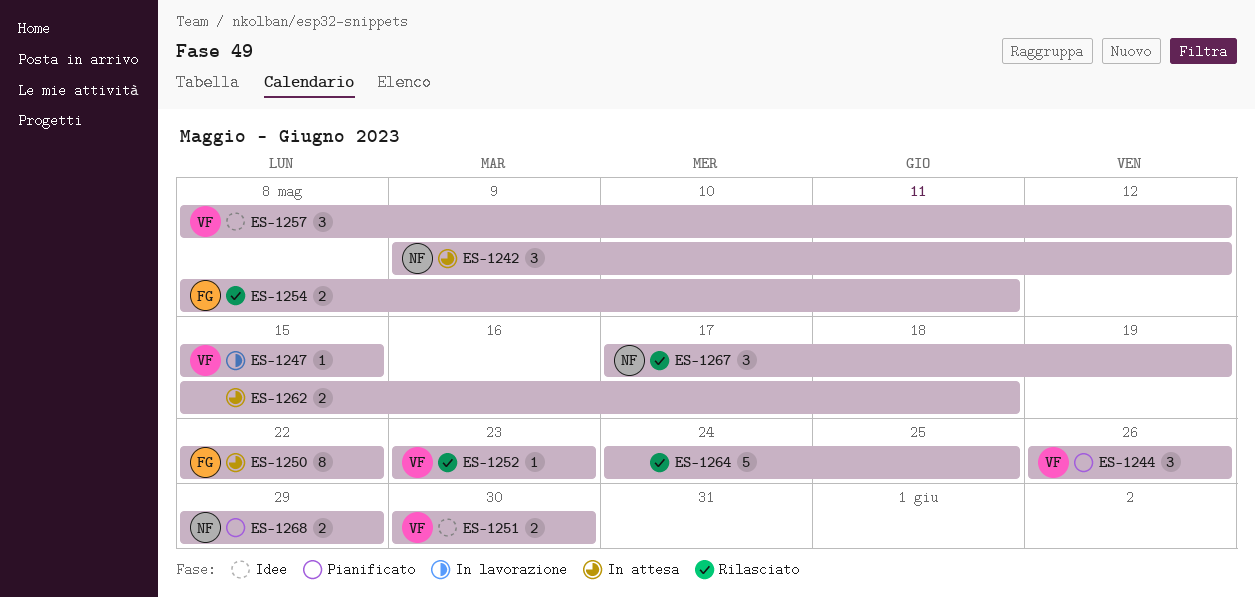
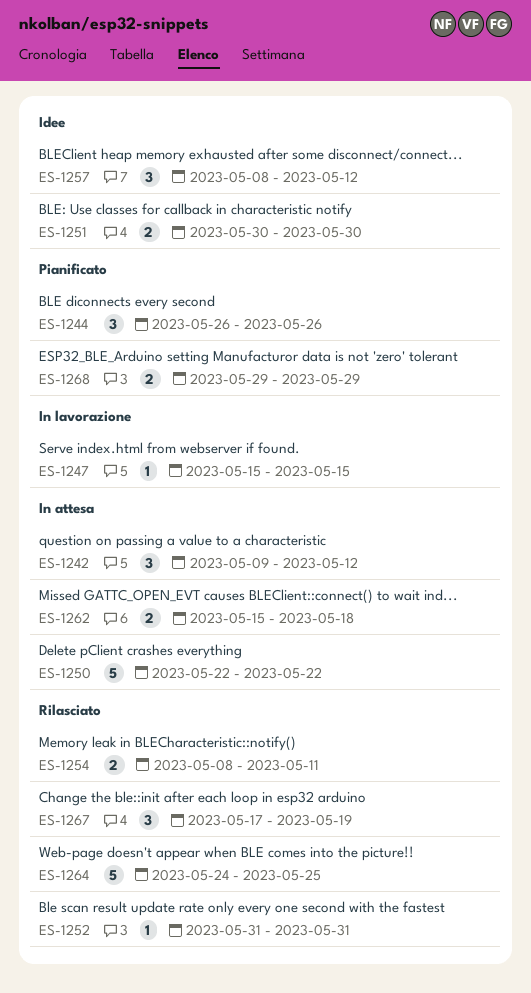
ES-1250, estimate: 8 -> 5
ES-1252, start: May 23 -> May 31
ES-1252, due: May 23 -> May 31

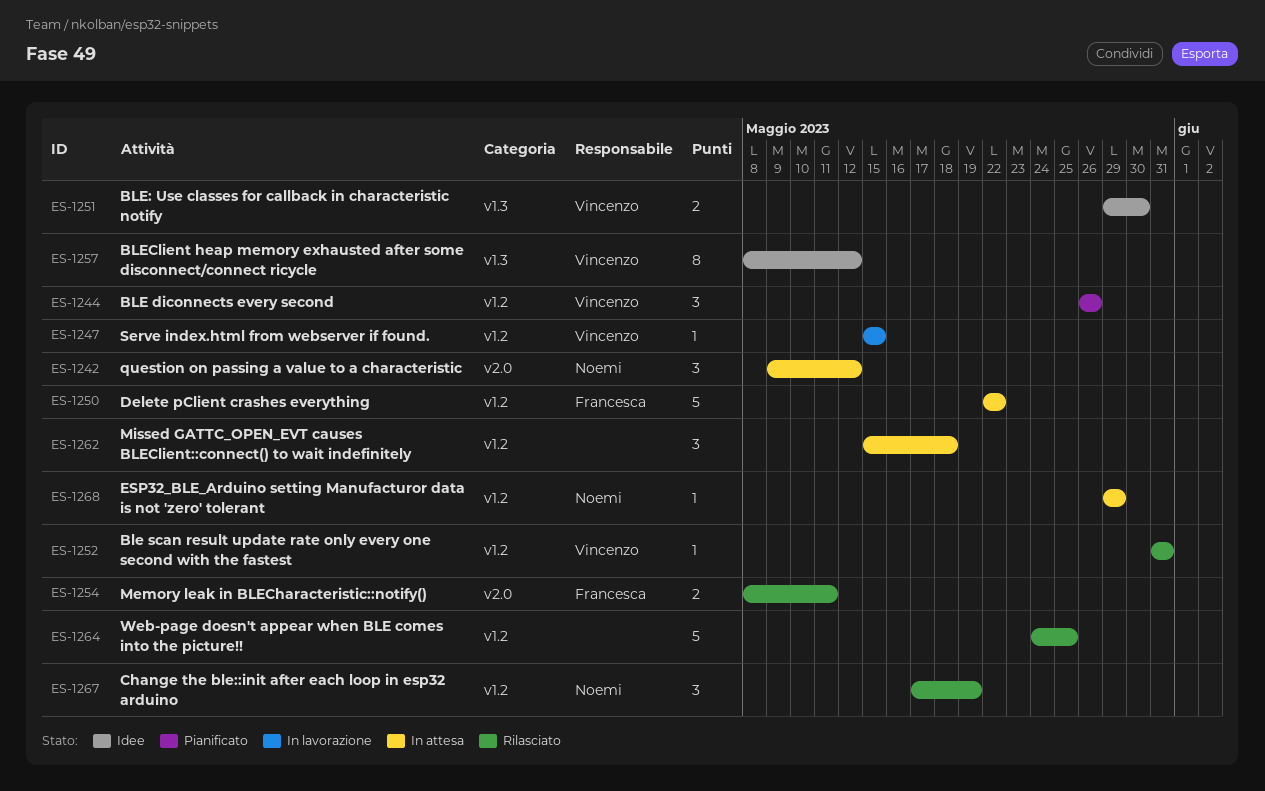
ES-1251, start: May 30 -> May 29
ES-1257, estimate: 3 -> 8
ES-1262, estimate: 2 -> 3
ES-1268, status: Pianificato -> In attesa
ES-1268, estimate: 2 -> 1

